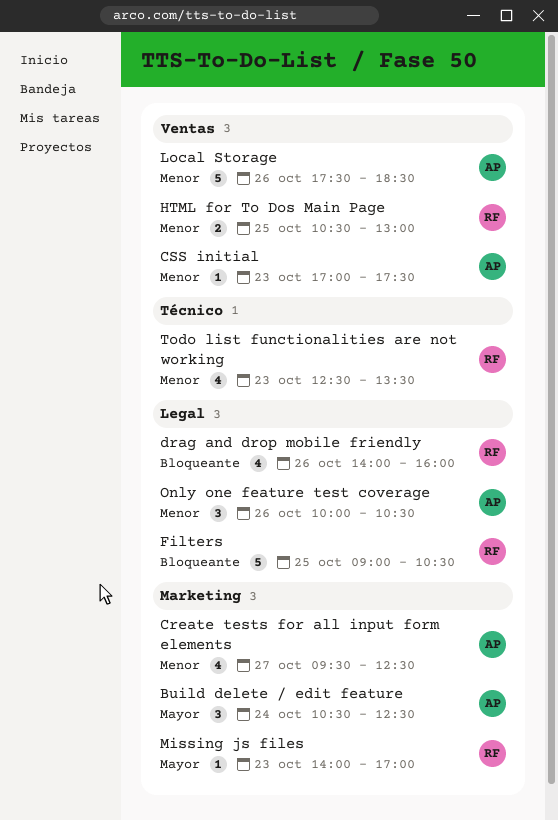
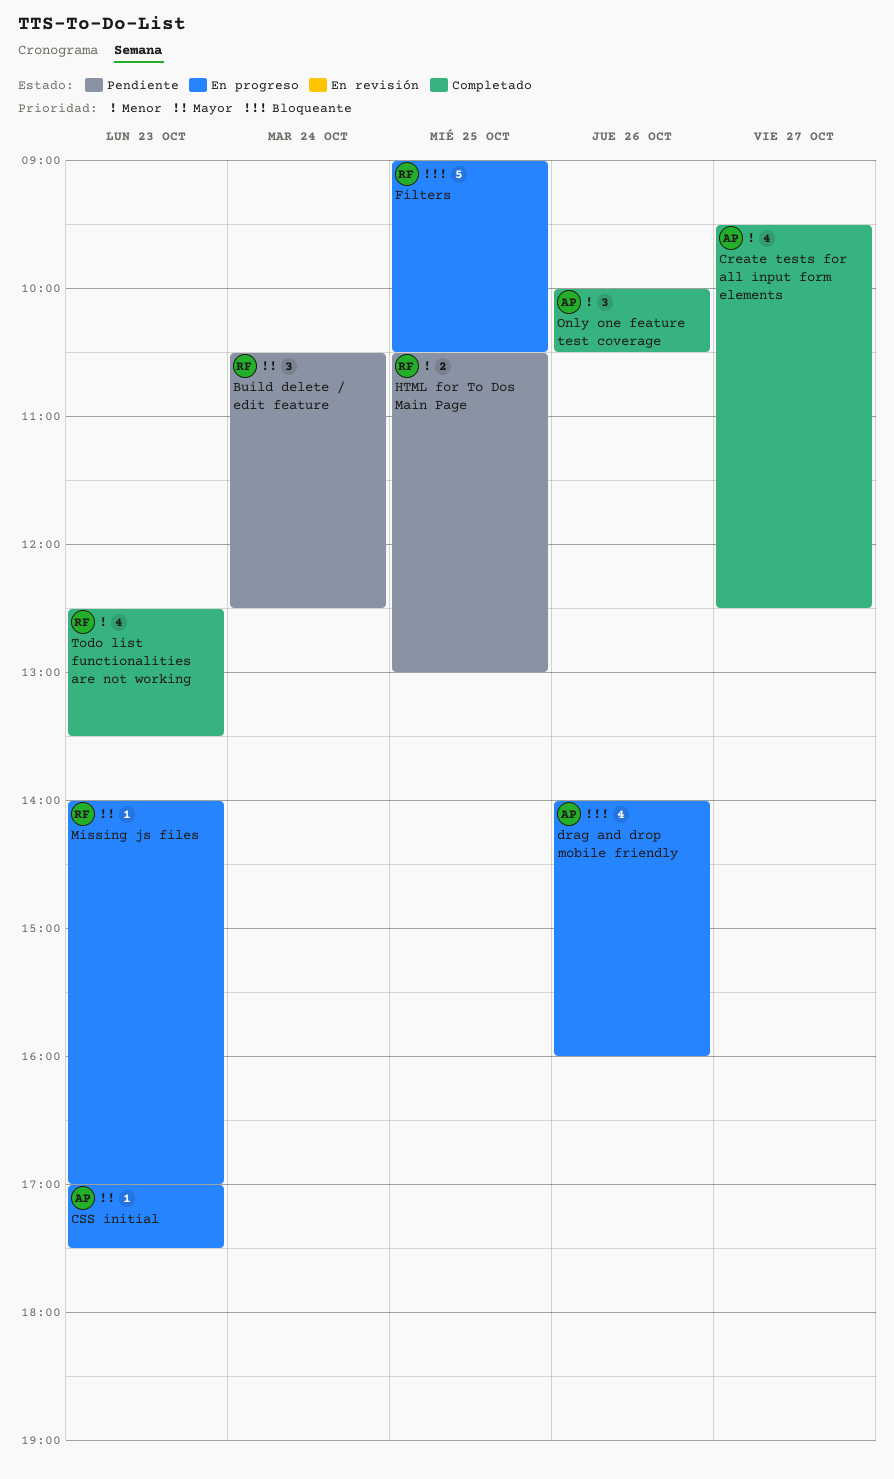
Build delete / edit feature, owner: AP -> RF
CSS initial, priority: Menor -> Mayor
drag and drop mobile friendly, owner: RF -> AP
Local Storage: present -> none

